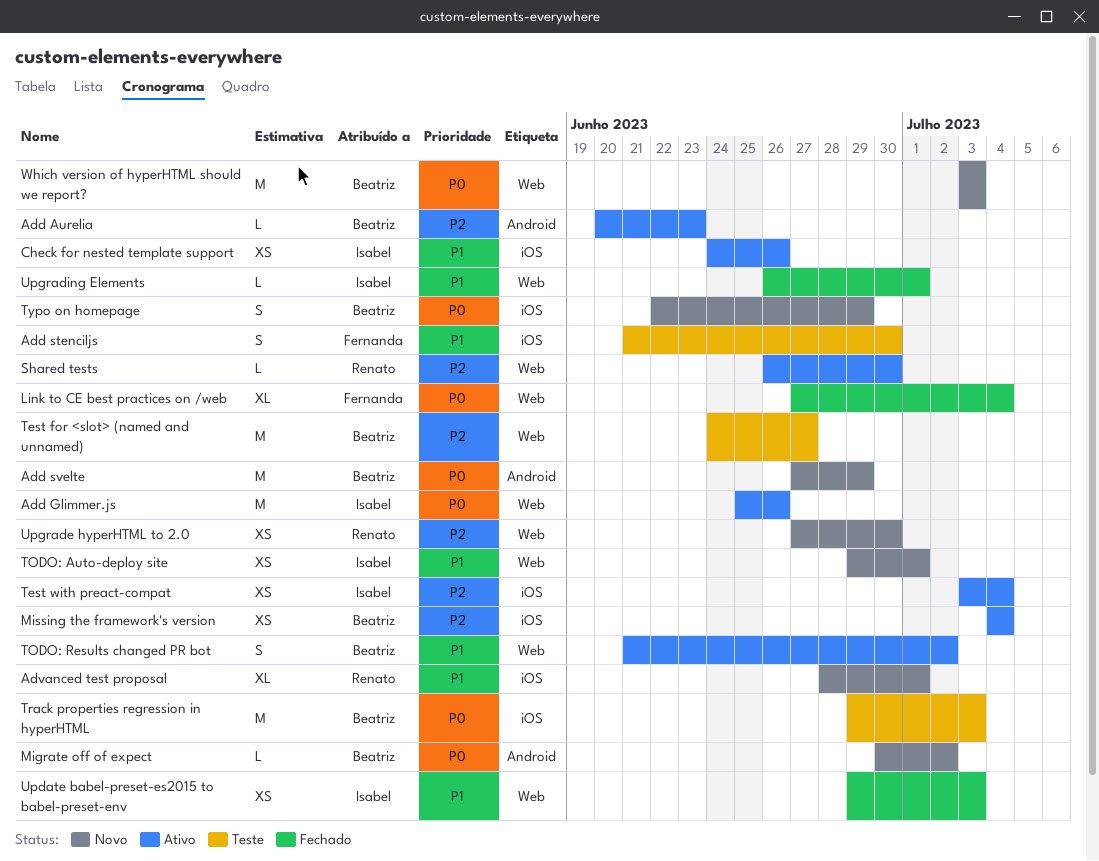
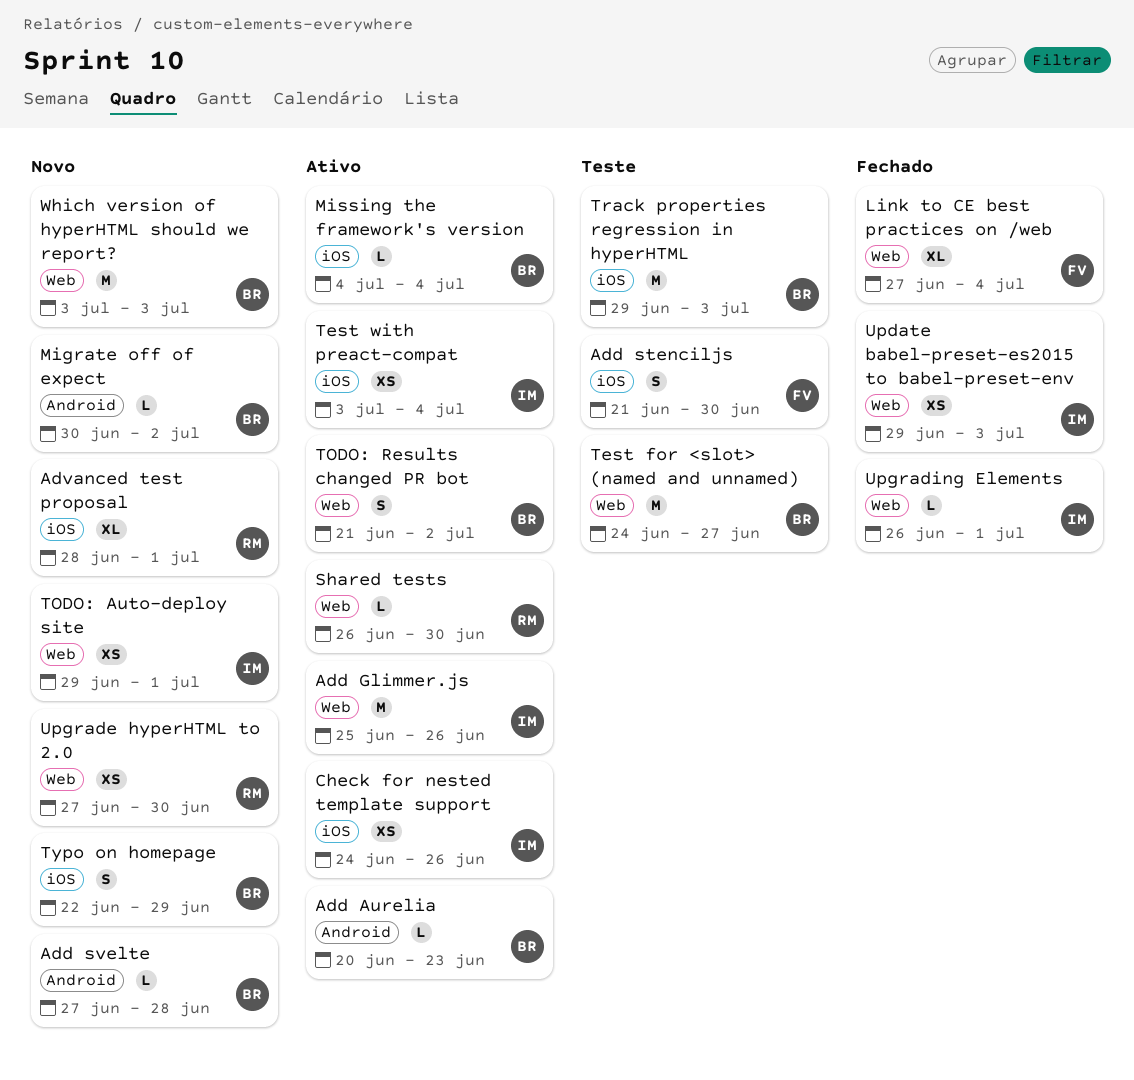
Add svelte, estimate: M -> L
Add svelte, due: Jun 29 -> Jun 28
Missing the framework's version, estimate: XS -> L

